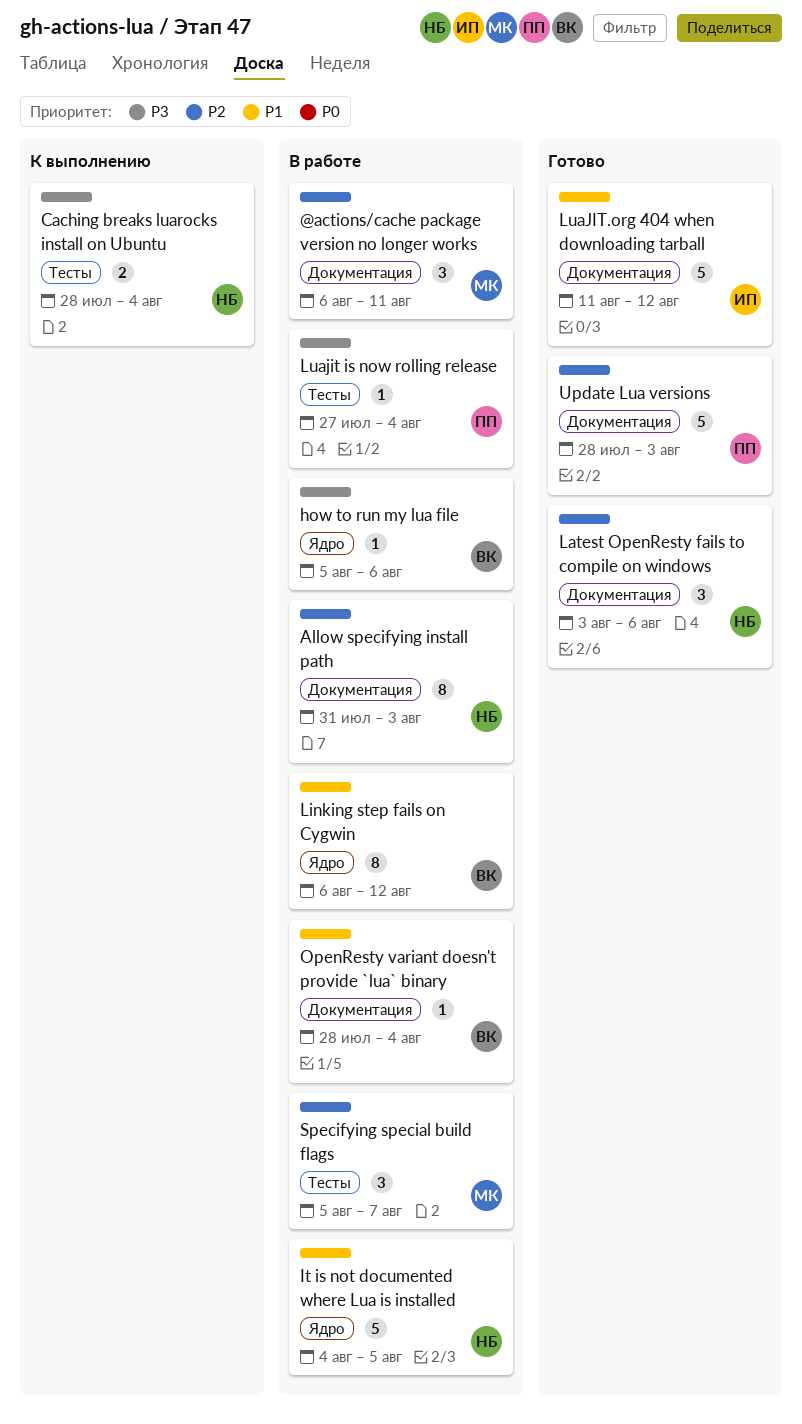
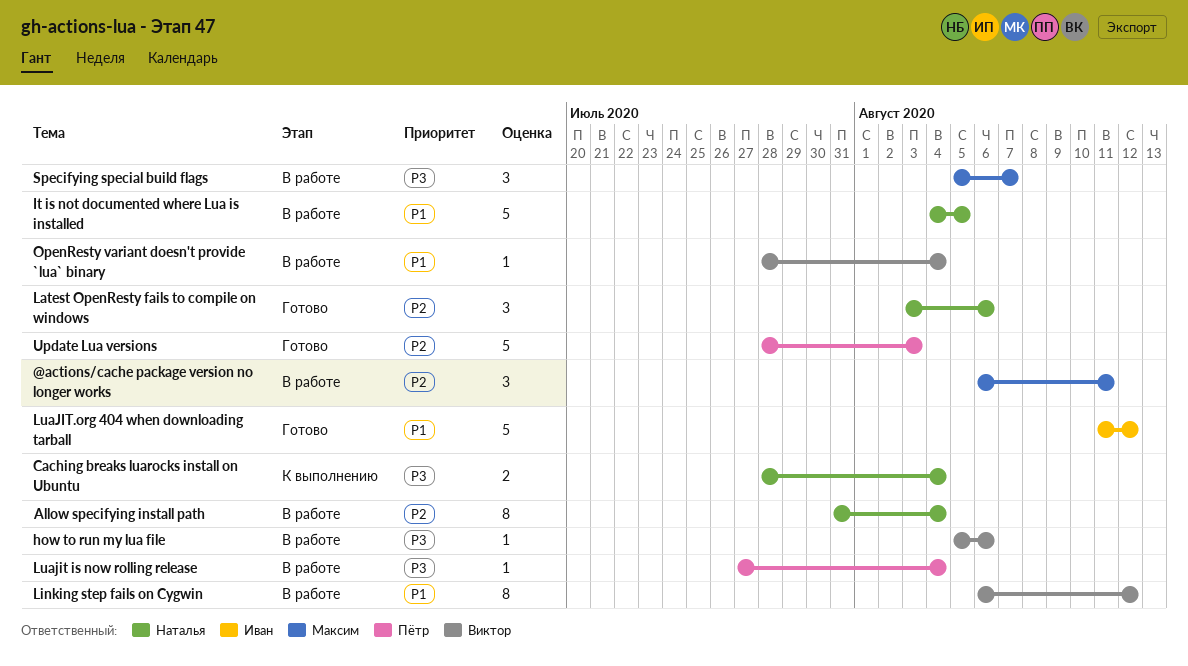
Allow specifying install path, due: Aug 3 -> Aug 4
Specifying special build flags, priority: P2 -> P3

